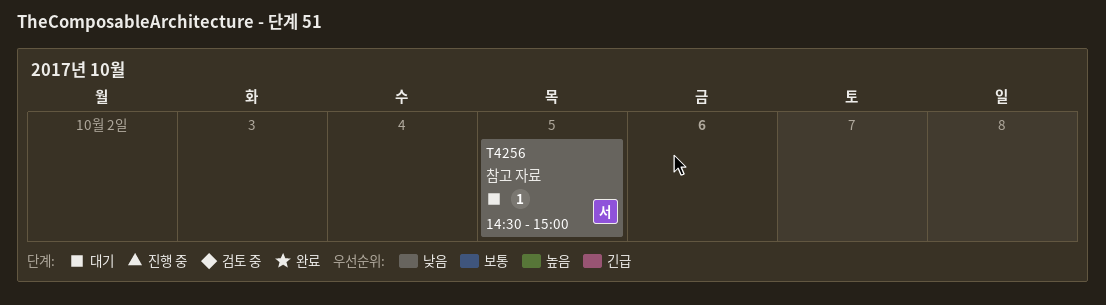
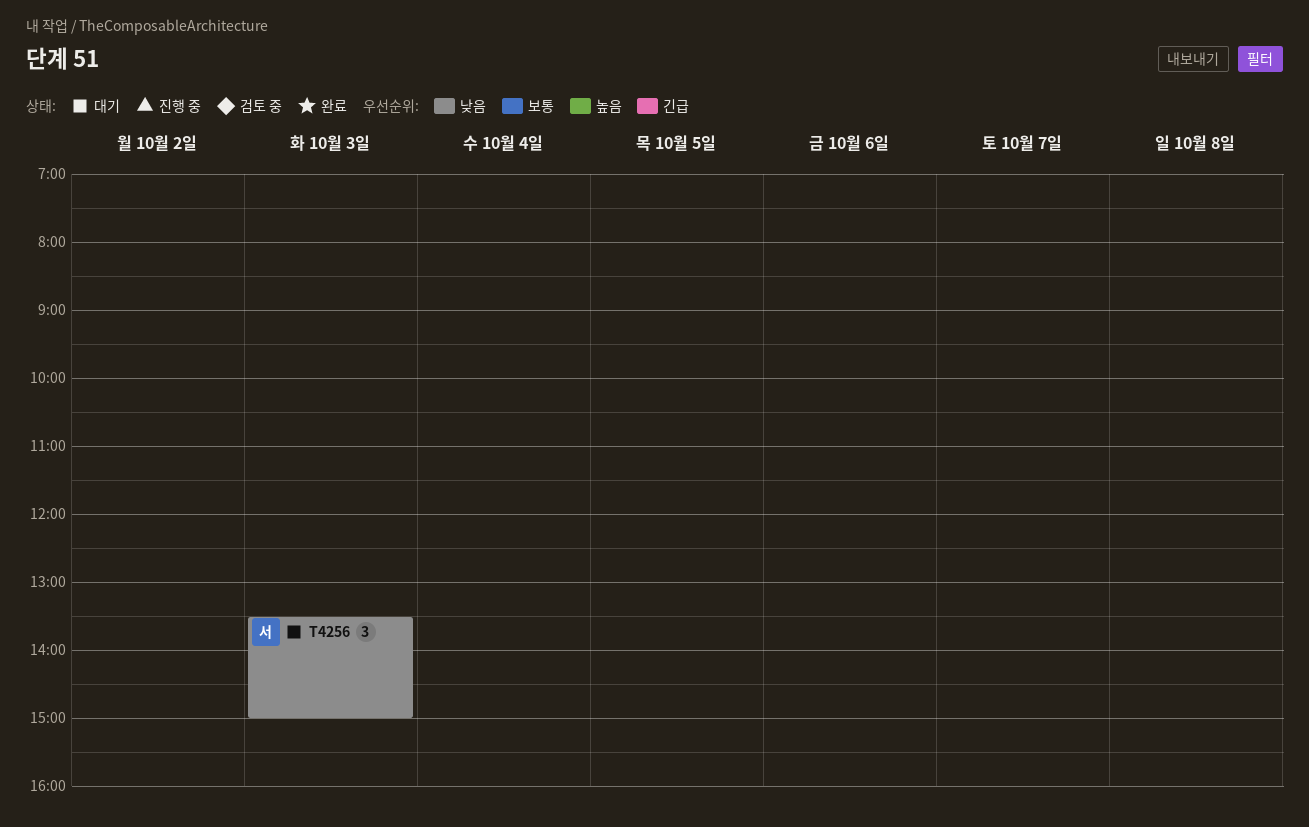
T4256, estimate: 1 -> 3
T4256, day: Oct 5 -> Oct 3
T4256, begins: 14:30 -> 13:30

